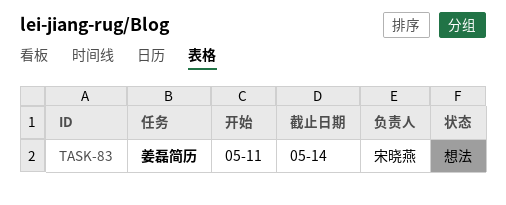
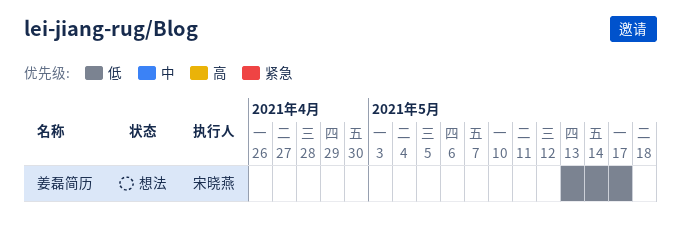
姜磊简历, start: May 11 -> May 13
姜磊简历, due: May 14 -> May 17

